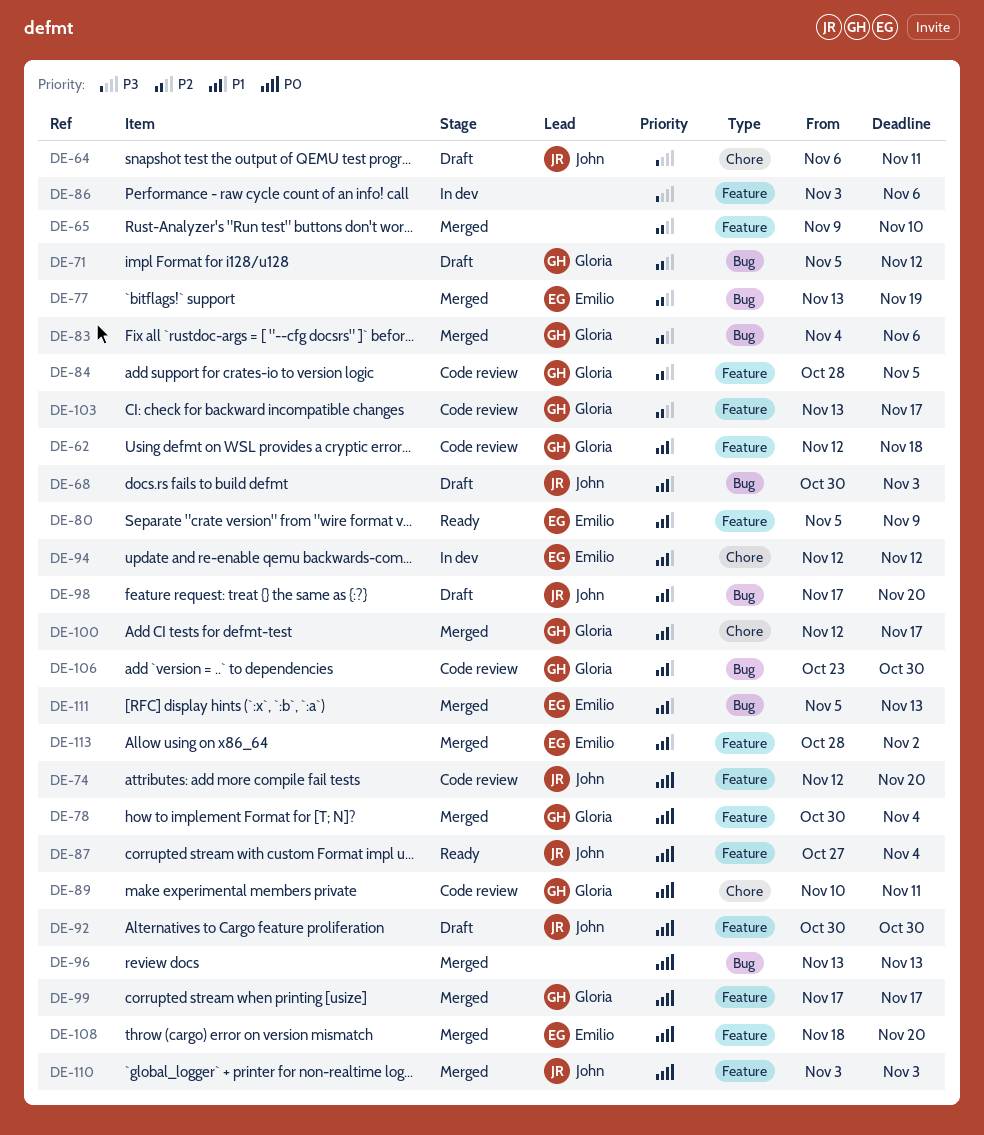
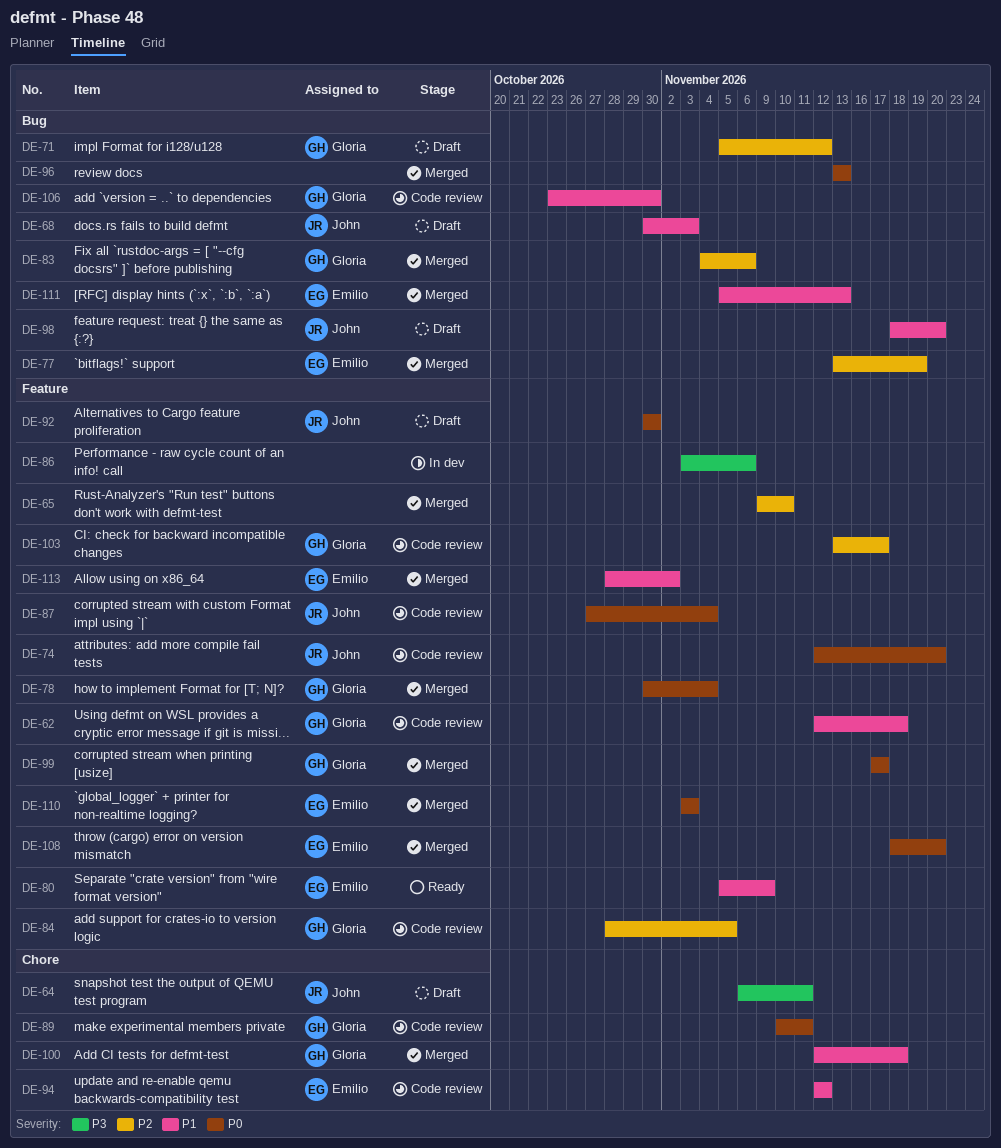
DE-87, status: Ready -> Code review
DE-94, status: In dev -> Code review
DE-98, start: Nov 17 -> Nov 18
DE-100, due: Nov 17 -> Nov 18
DE-110, owner: John -> Emilio

